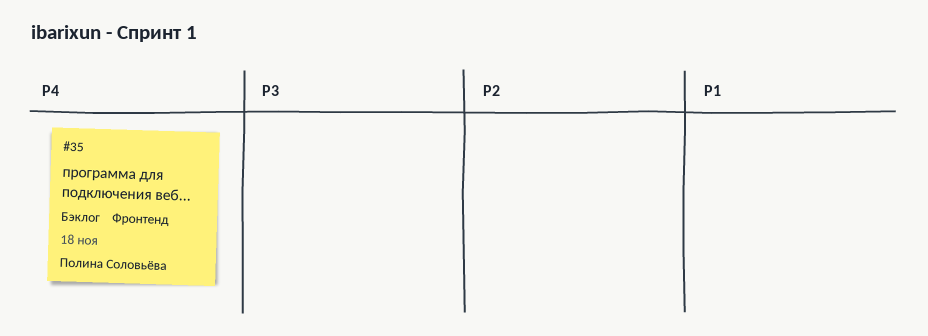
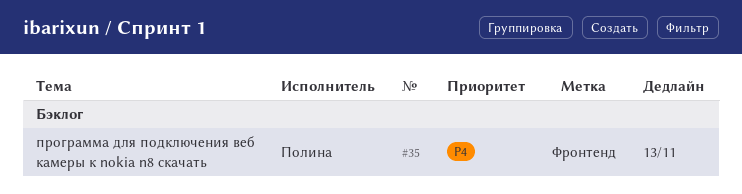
#35, due: Nov 18 -> Nov 13

